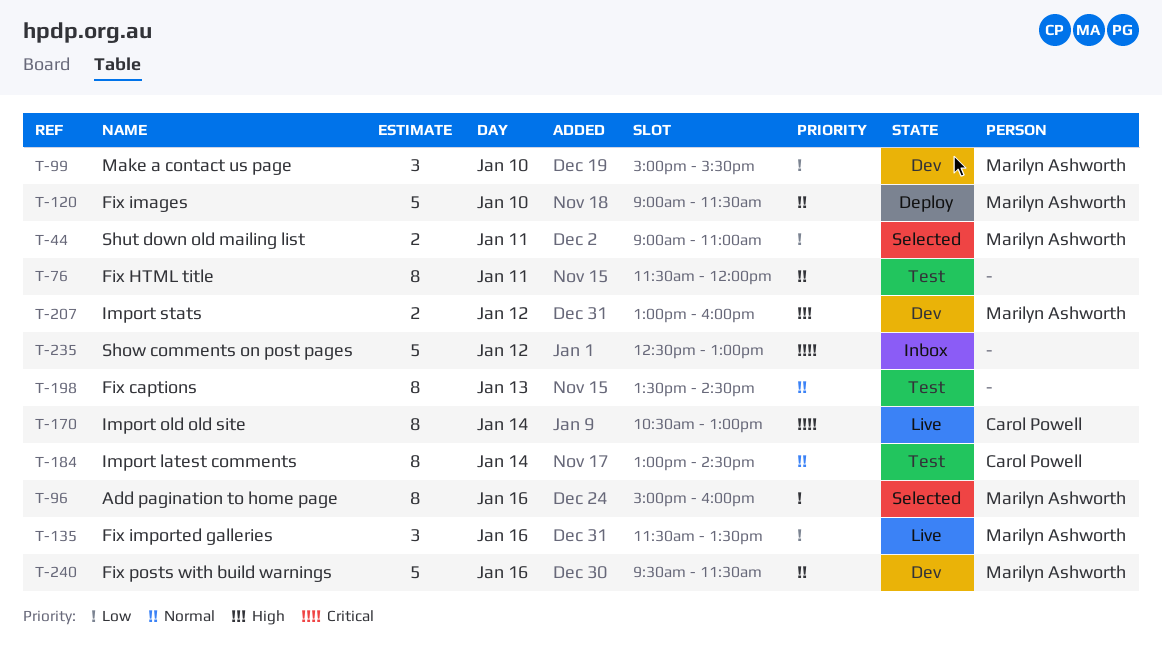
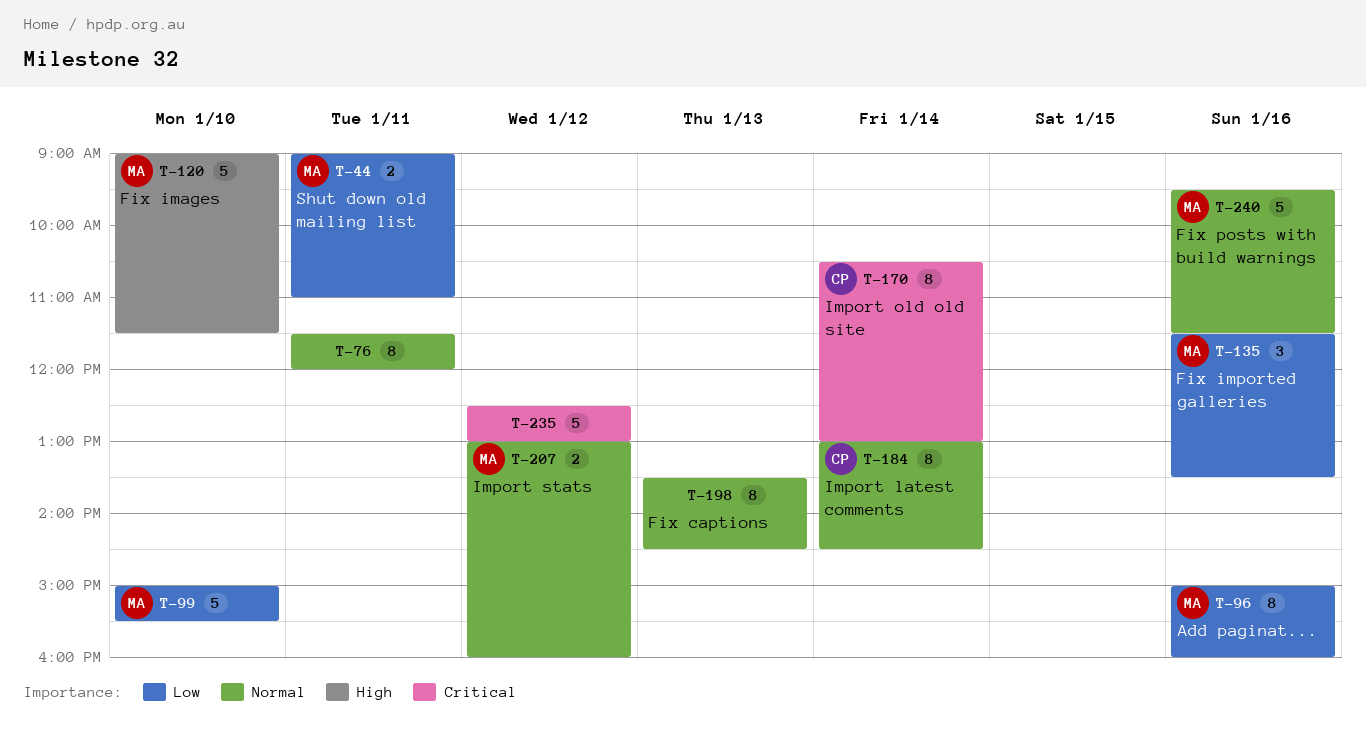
T-99, estimate: 3 -> 5
T-120, priority: Normal -> High
T-207, priority: High -> Normal

